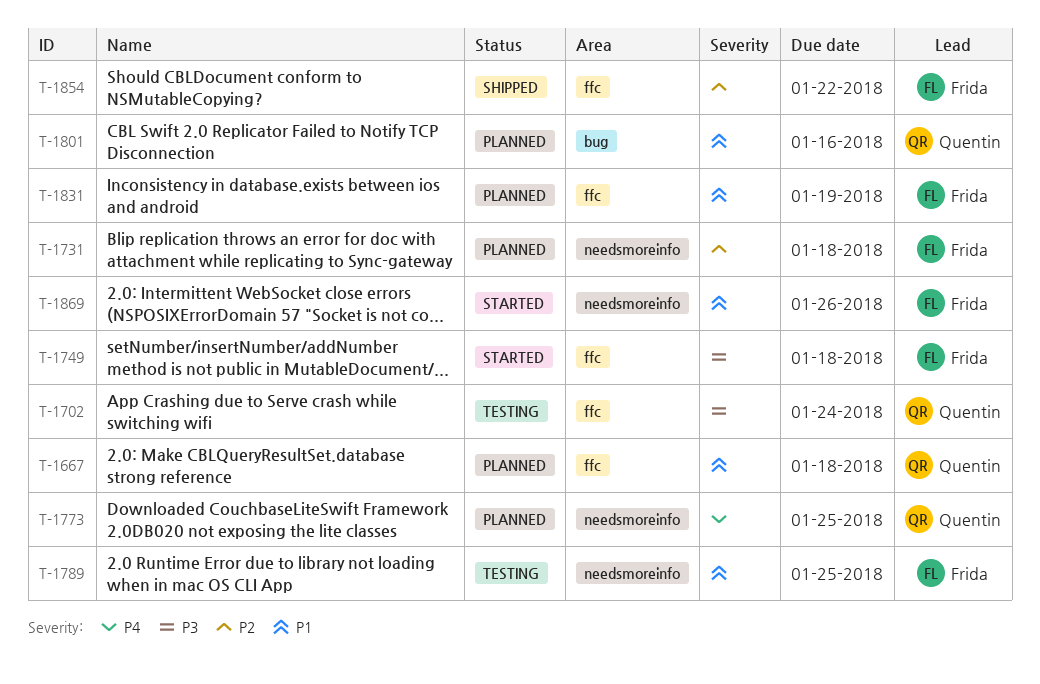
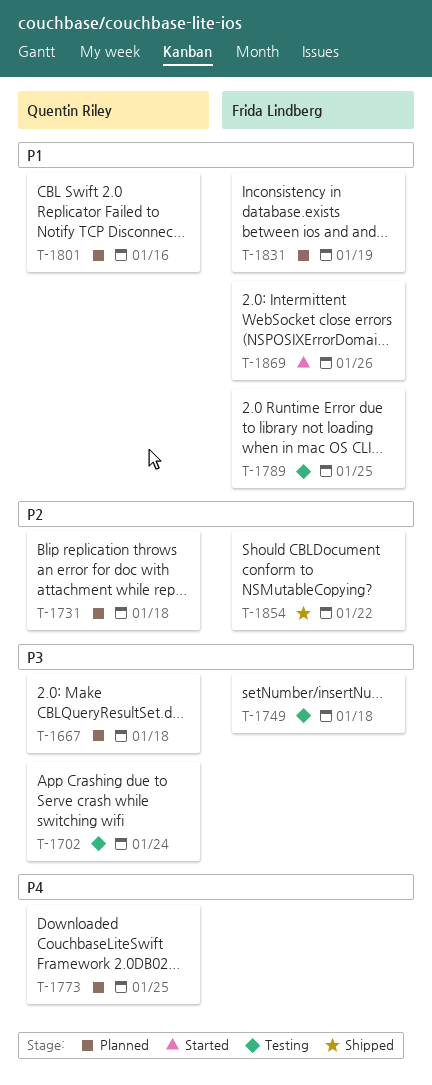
T-1667, priority: P1 -> P3
T-1731, owner: Frida Lindberg -> Quentin Riley
T-1749, status: Started -> Testing

